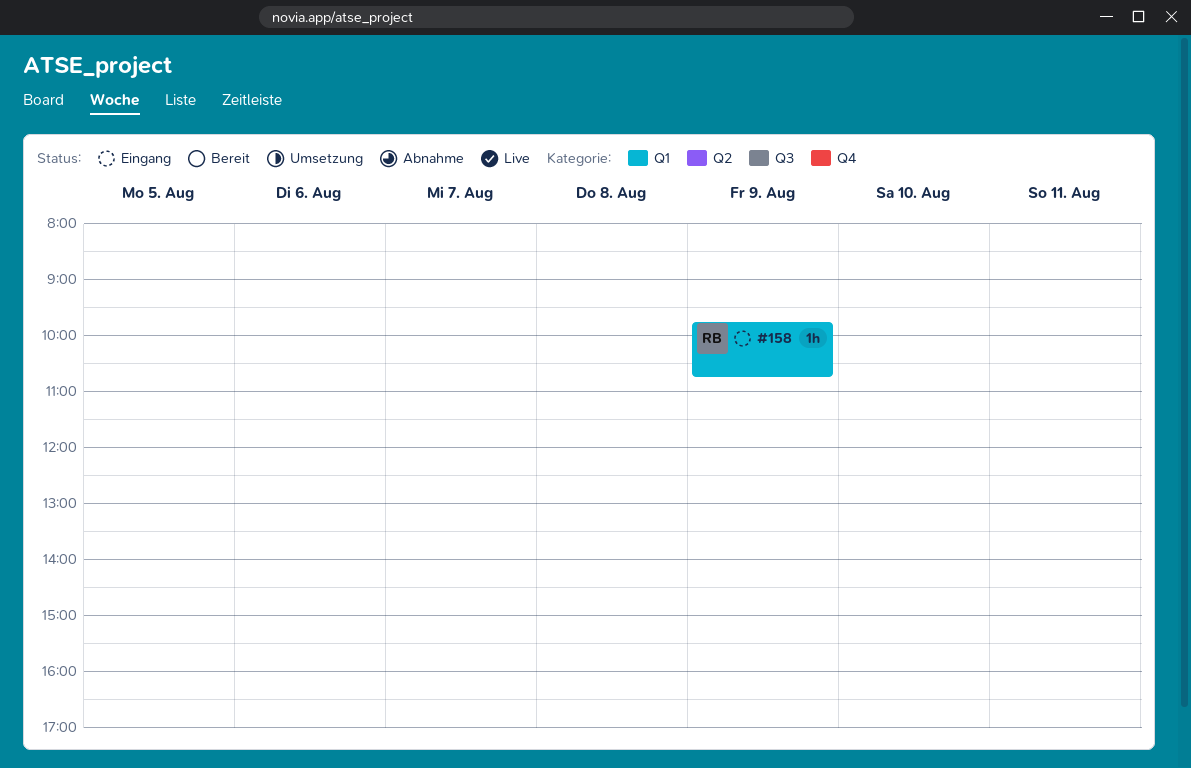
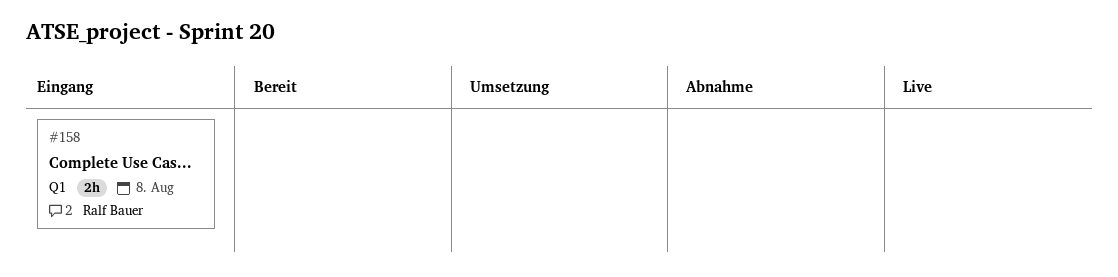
#158, estimate: 1h -> 2h
#158, day: Aug 9 -> Aug 8

